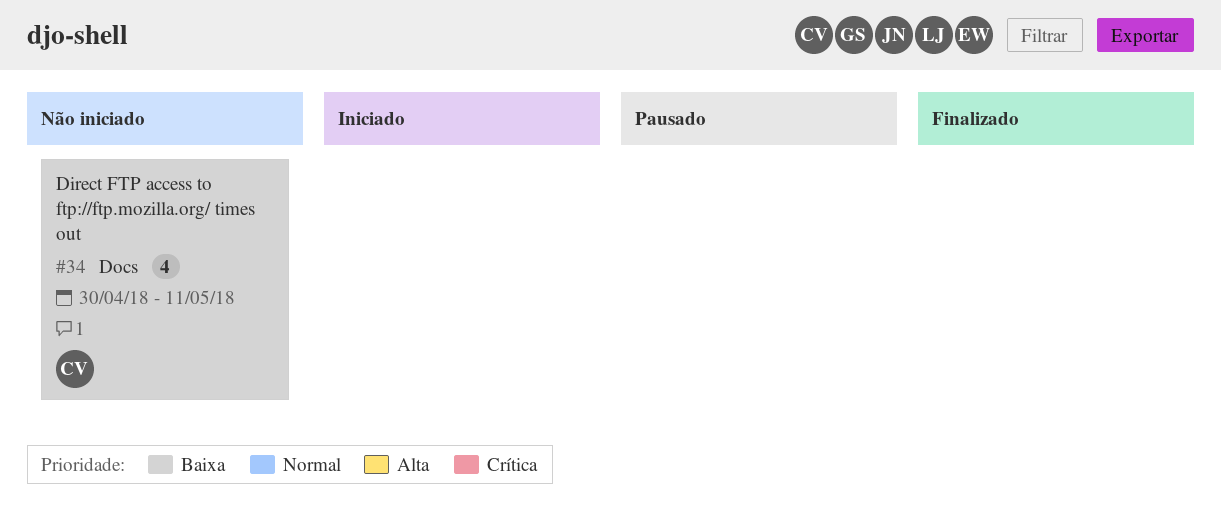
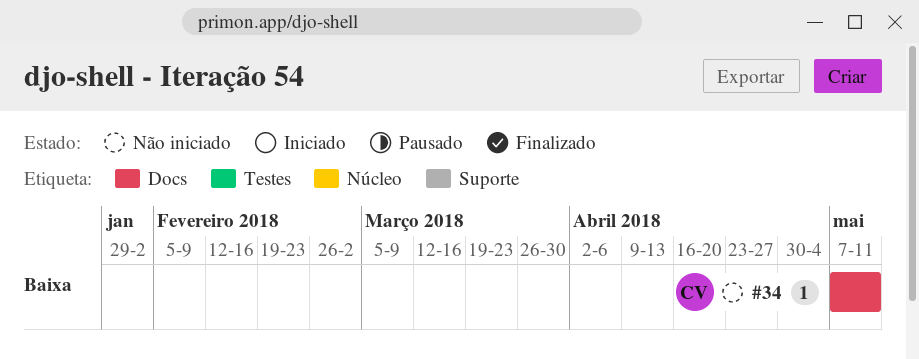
#34, estimate: 4 -> 1
#34, start: Apr 30 -> May 7

